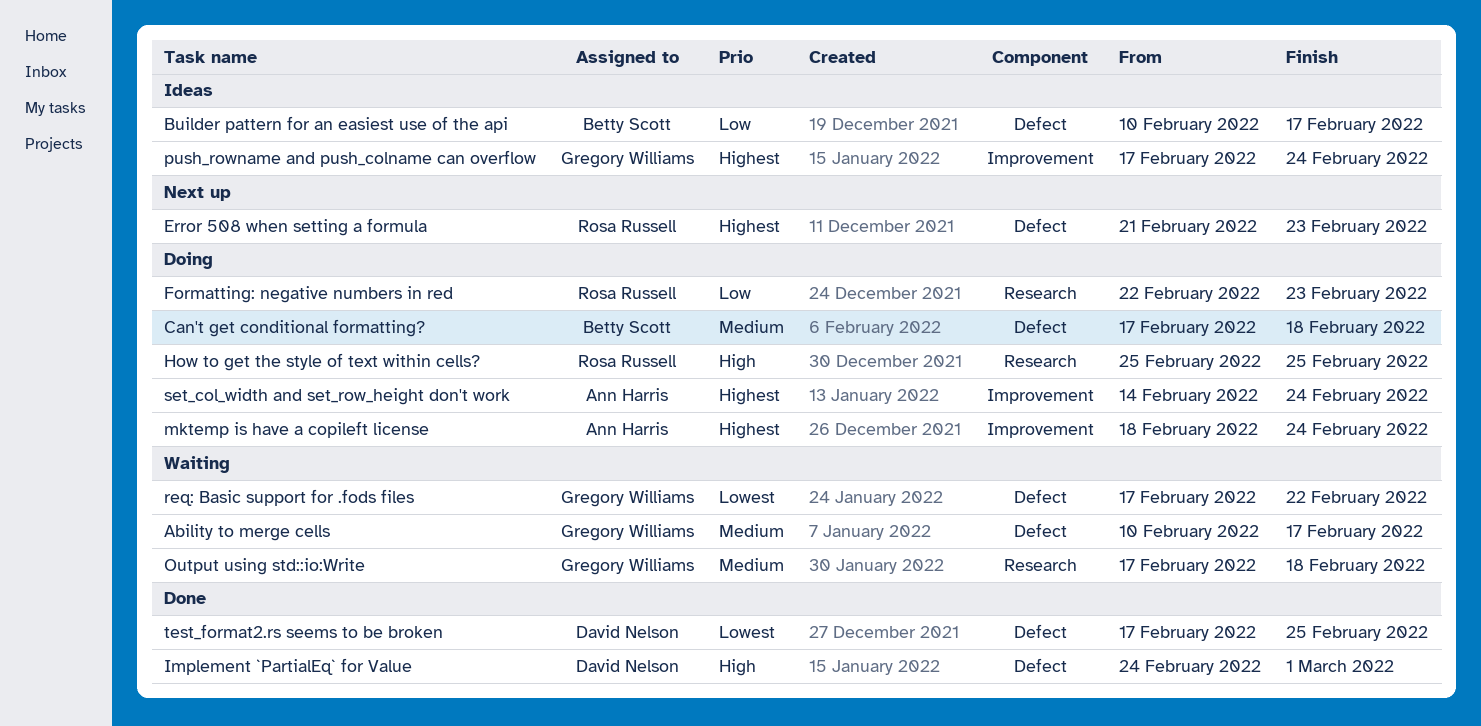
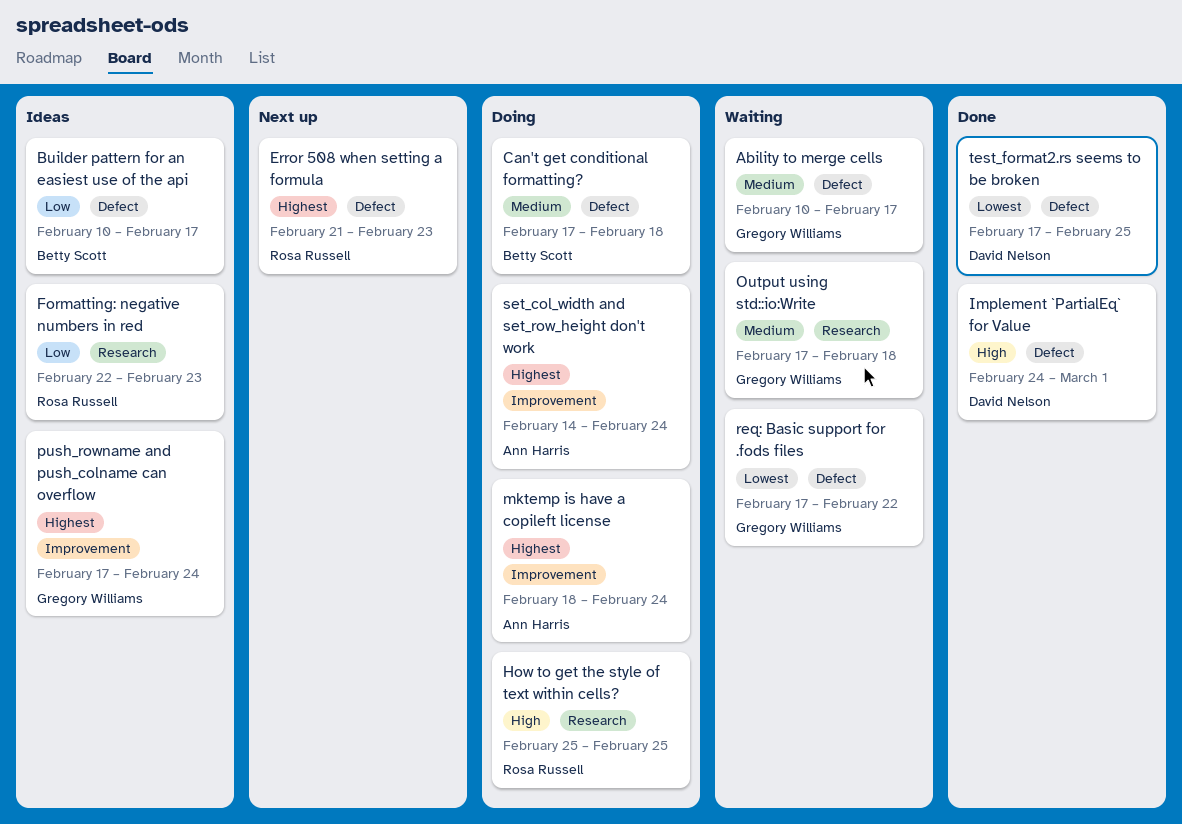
Formatting: negative numbers in red, status: Doing -> Ideas

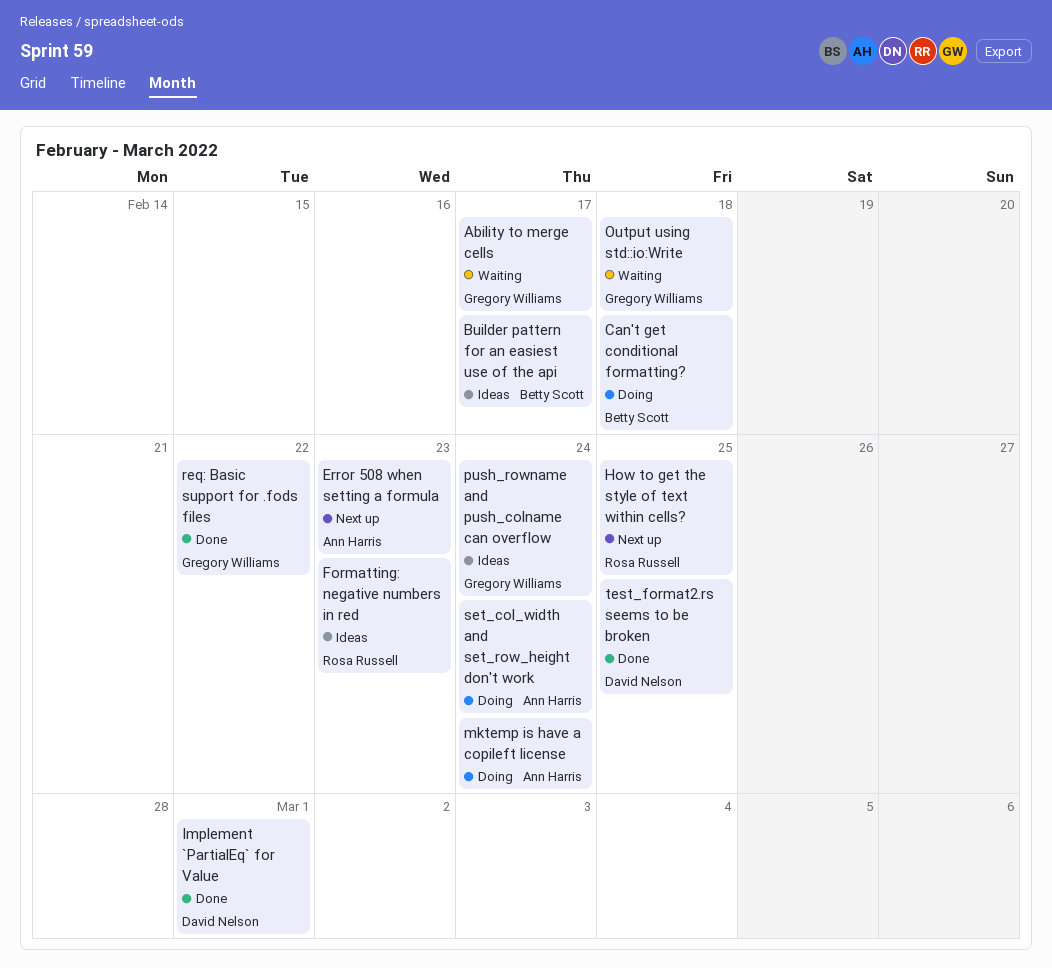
Error 508 when setting a formula, owner: Rosa Russell -> Ann Harris
How to get the style of text within cells?, status: Doing -> Next up
req: Basic support for .fods files, status: Waiting -> Done

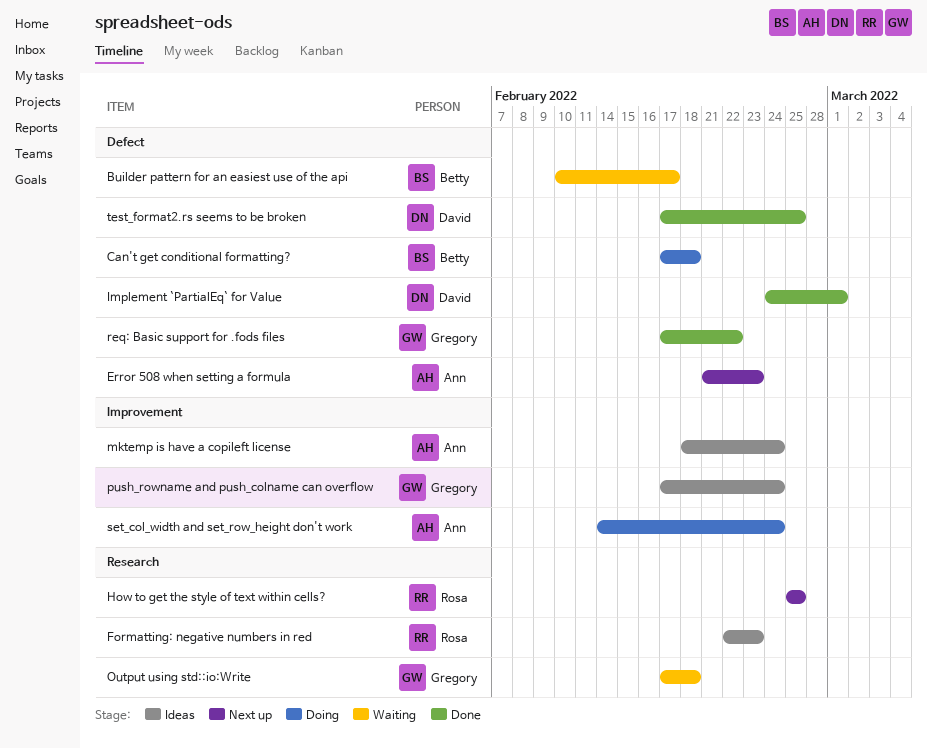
Ability to merge cells: present -> none
Builder pattern for an easiest use of the api, status: Ideas -> Waiting
mktemp is have a copileft license, status: Doing -> Ideas

